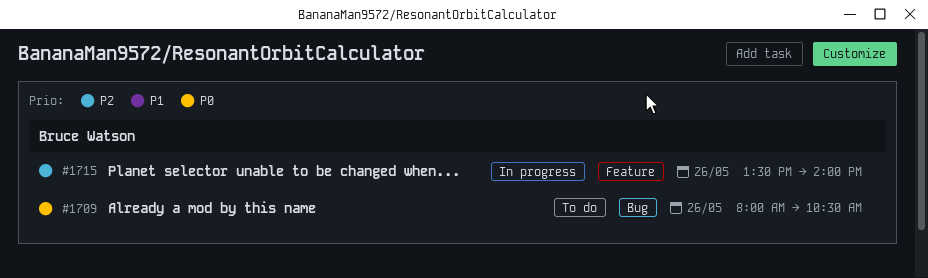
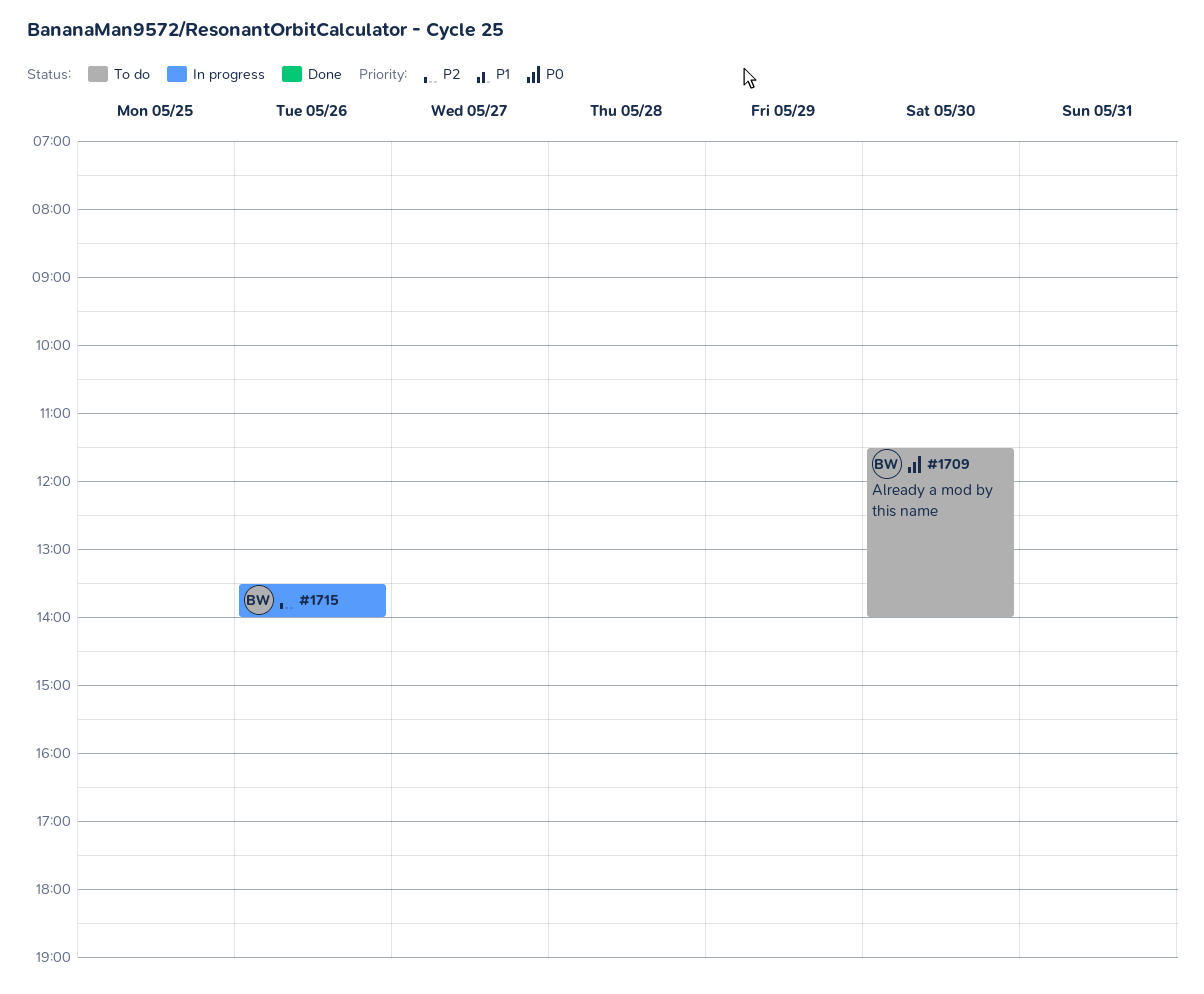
#1709, day: May 26 -> May 30
#1709, begins: 08:00 -> 11:30
#1709, ends: 10:30 -> 14:00

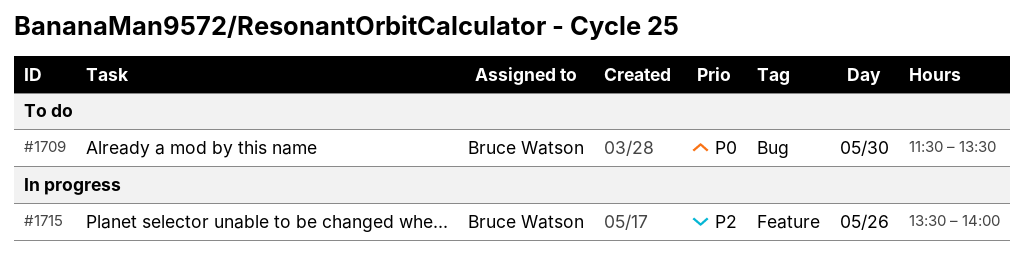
#1709, ends: 14:00 -> 13:30

